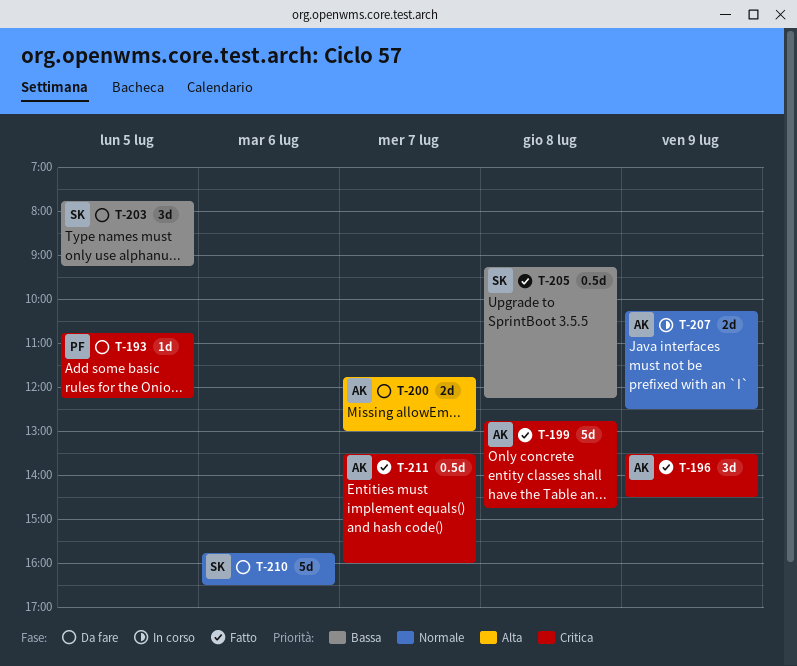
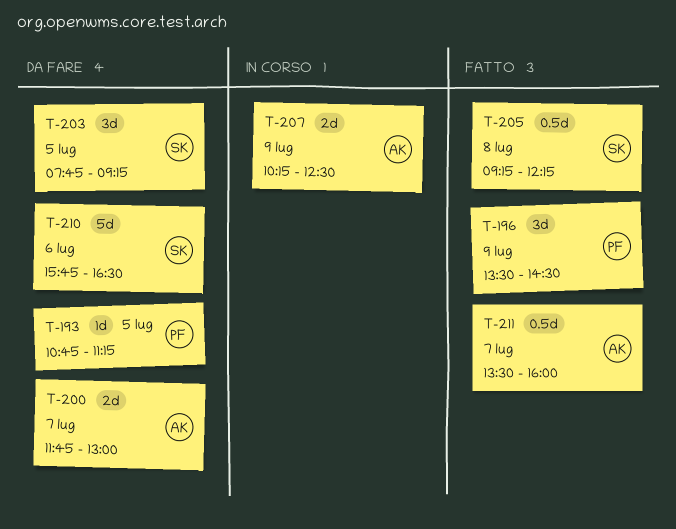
T-193, ends: 12:15 -> 11:15
T-196, owner: AK -> PF
T-199: present -> none

